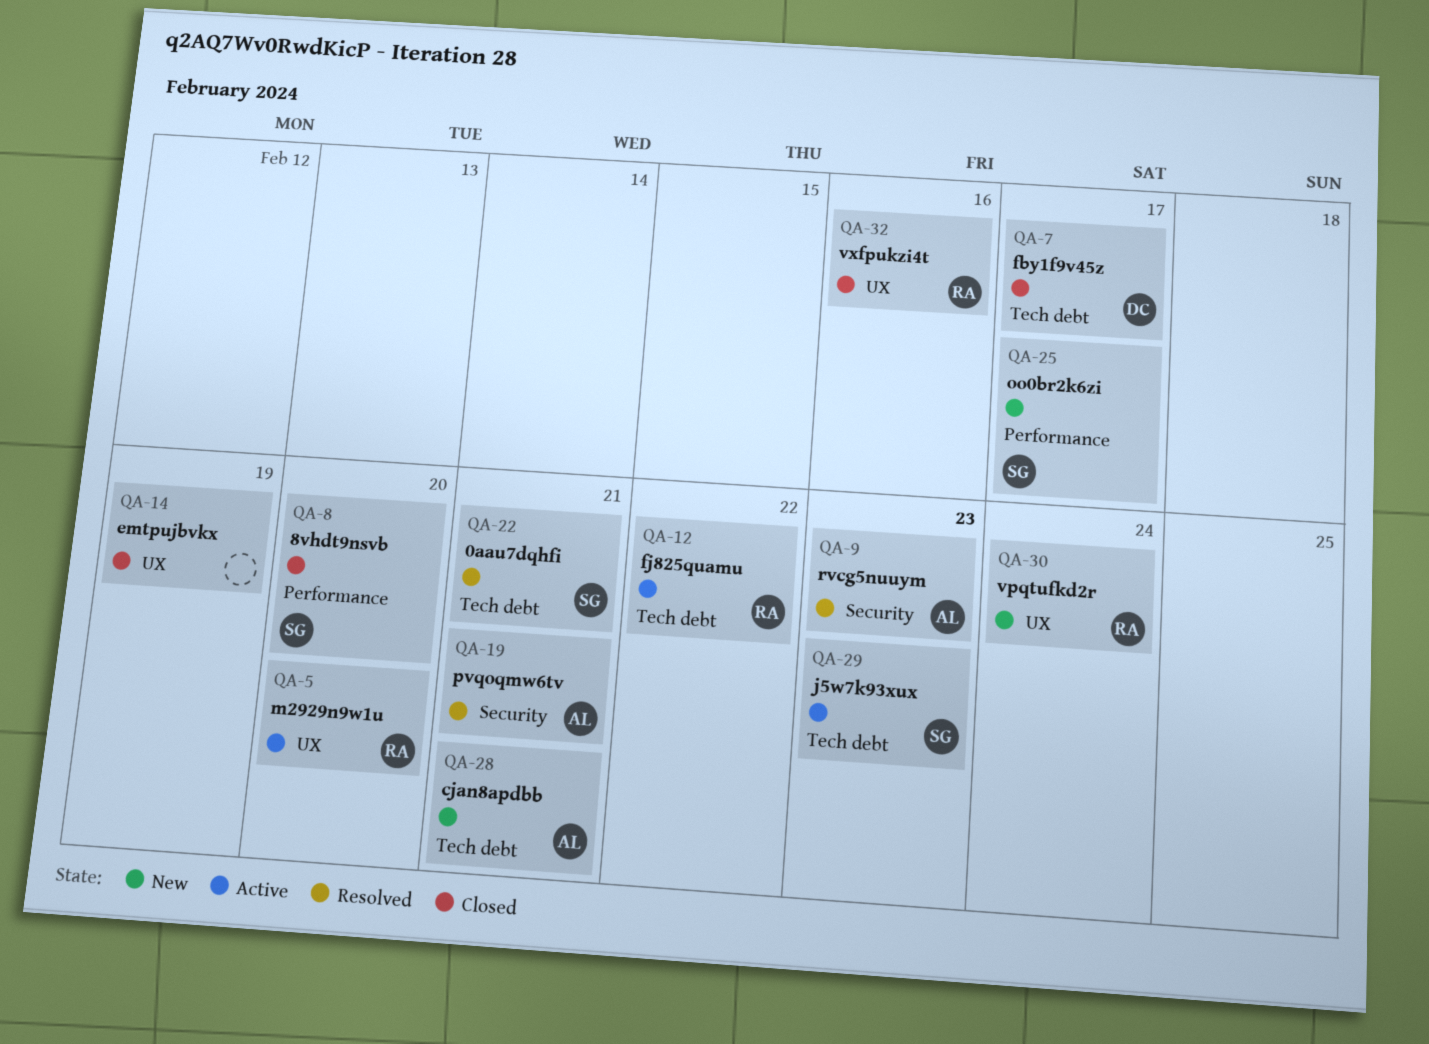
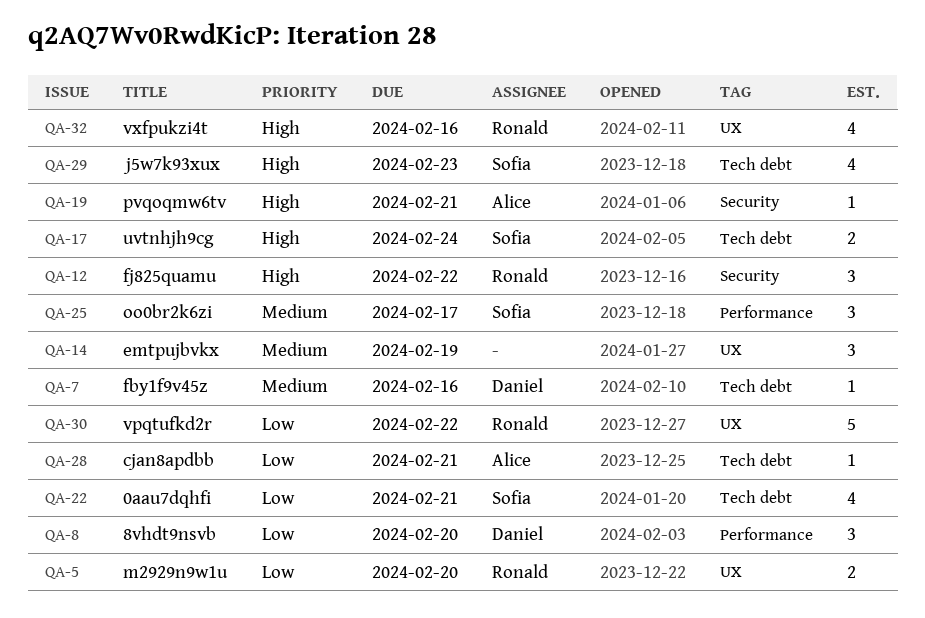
QA-7, due: Feb 17 -> Feb 16
QA-8, owner: Sofia -> Daniel
QA-9: present -> none
QA-12, label: Tech debt -> Security
QA-17: none -> present
QA-30, due: Feb 24 -> Feb 22

